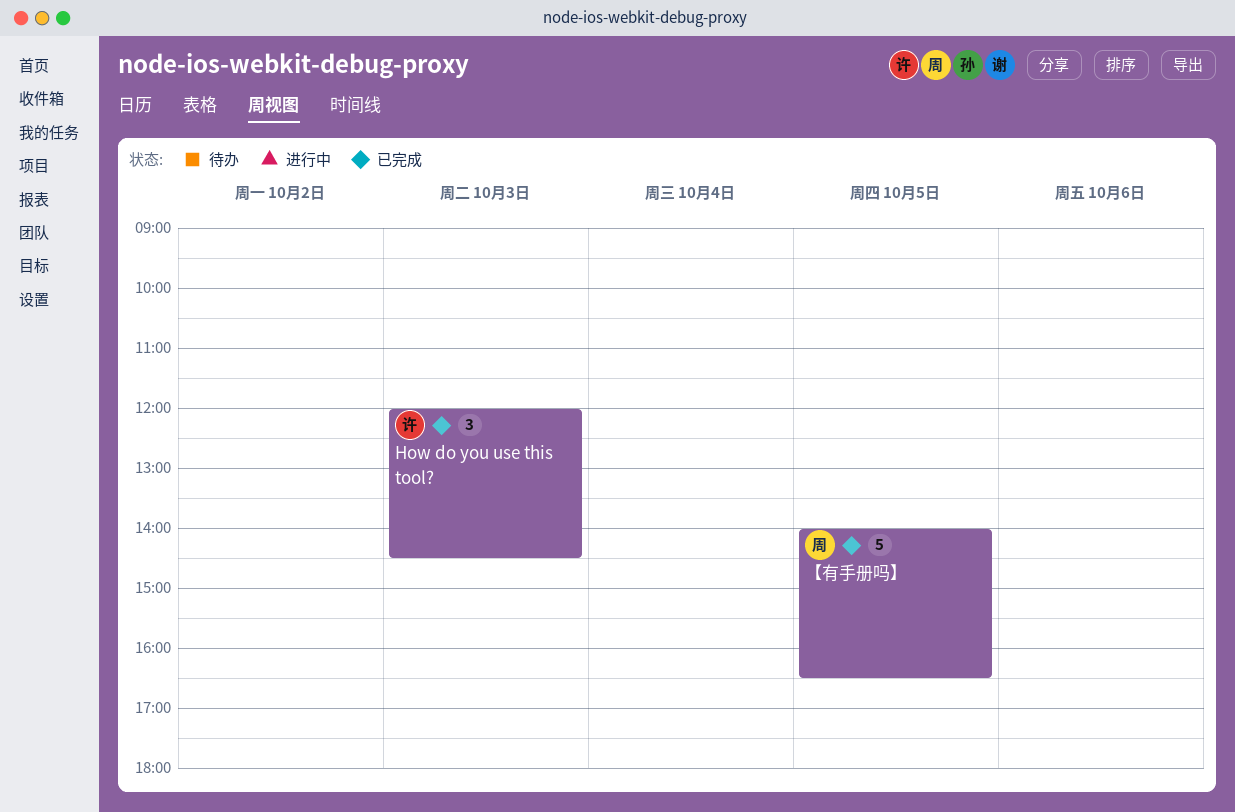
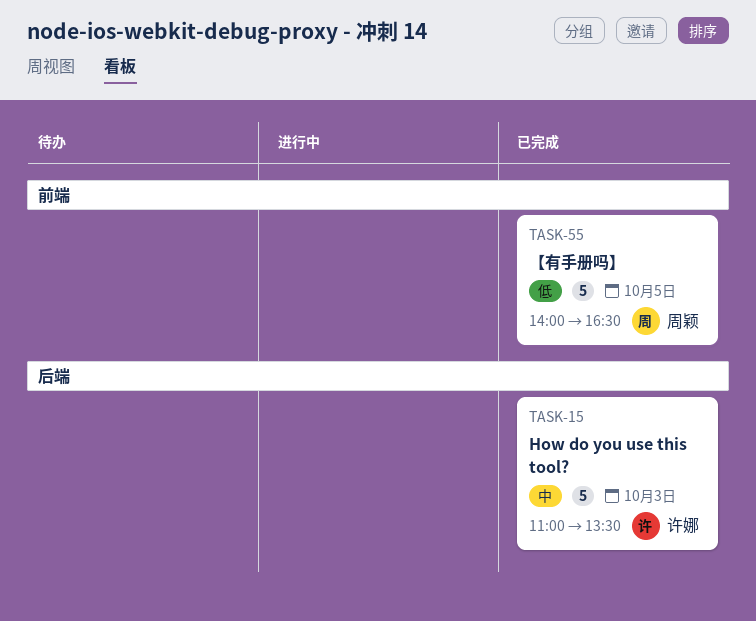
How do you use this tool?, estimate: 3 -> 5
How do you use this tool?, begins: 12:00 -> 11:00
How do you use this tool?, ends: 14:30 -> 13:30

